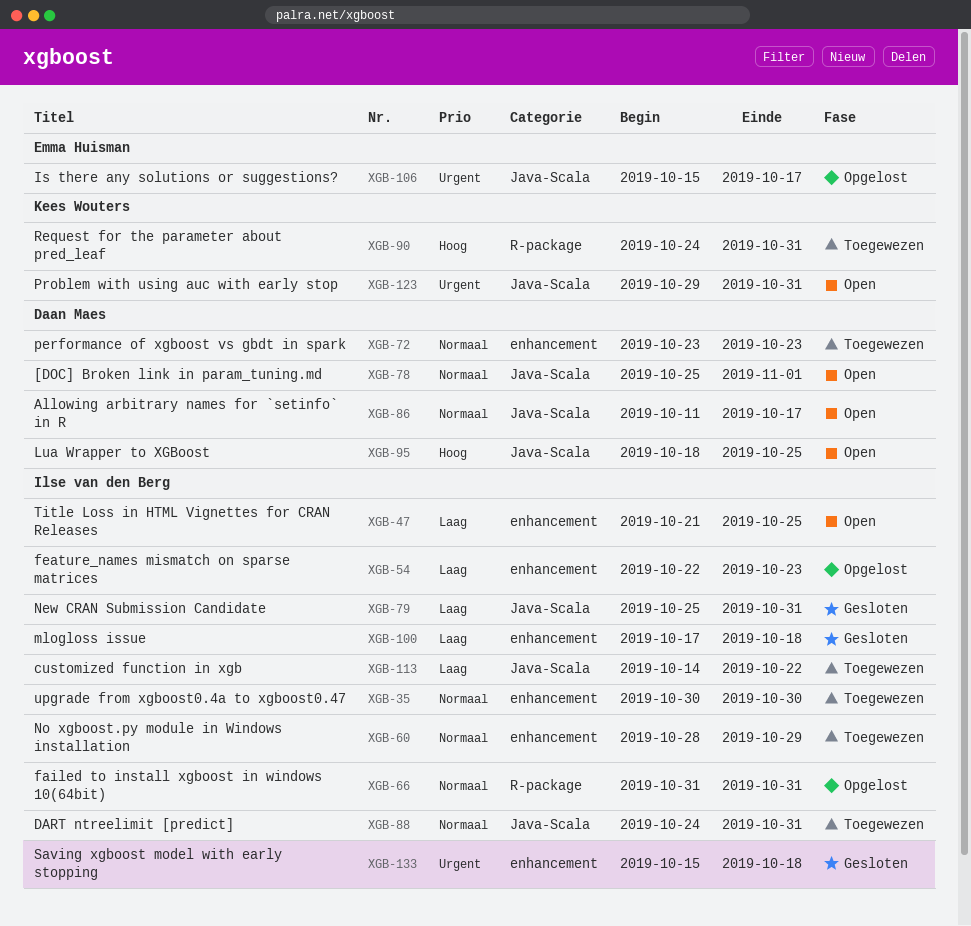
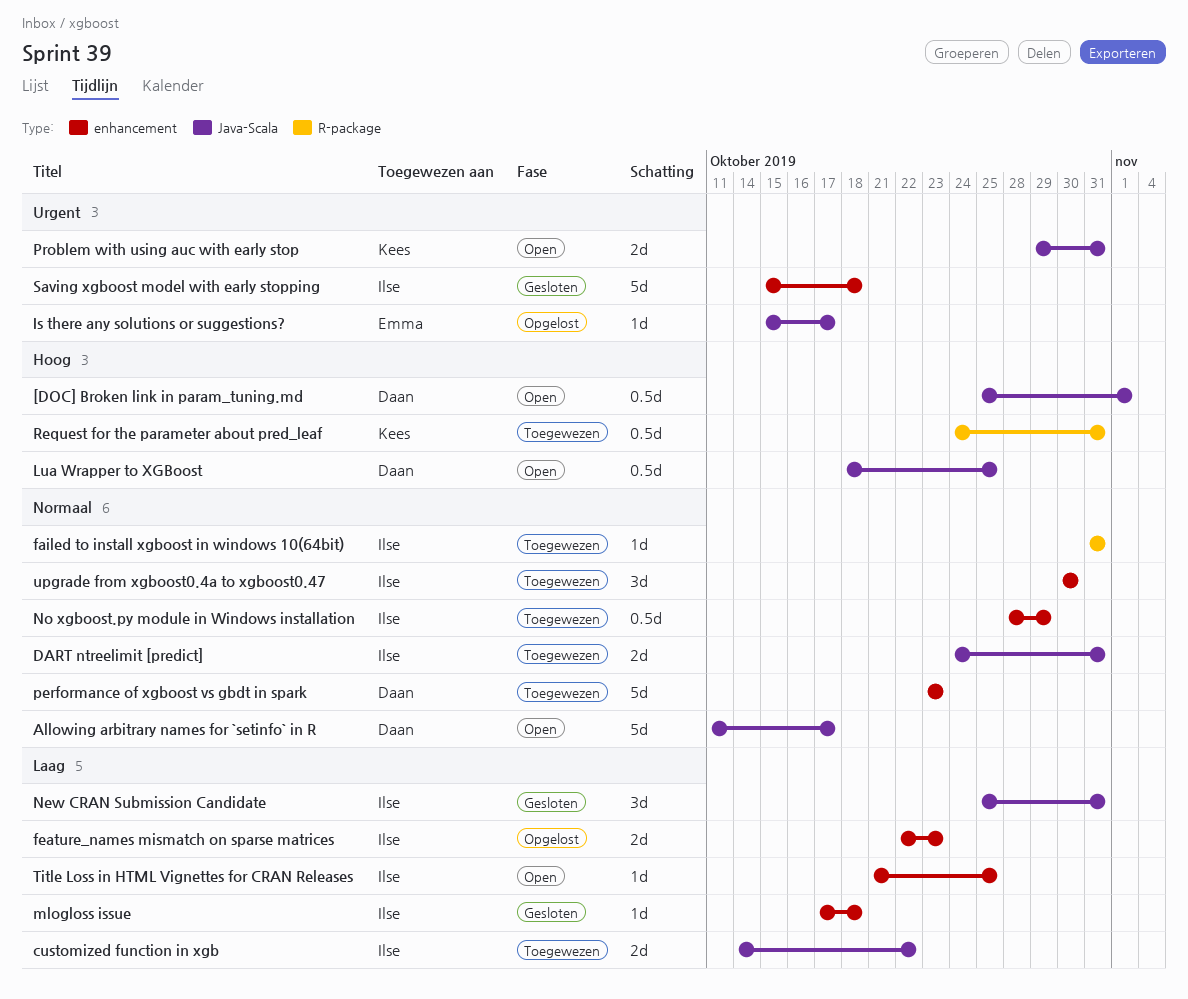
[DOC] Broken link in param_tuning.md, priority: Normaal -> Hoog
failed to install xgboost in windows 10(64bit), status: Opgelost -> Toegewezen

